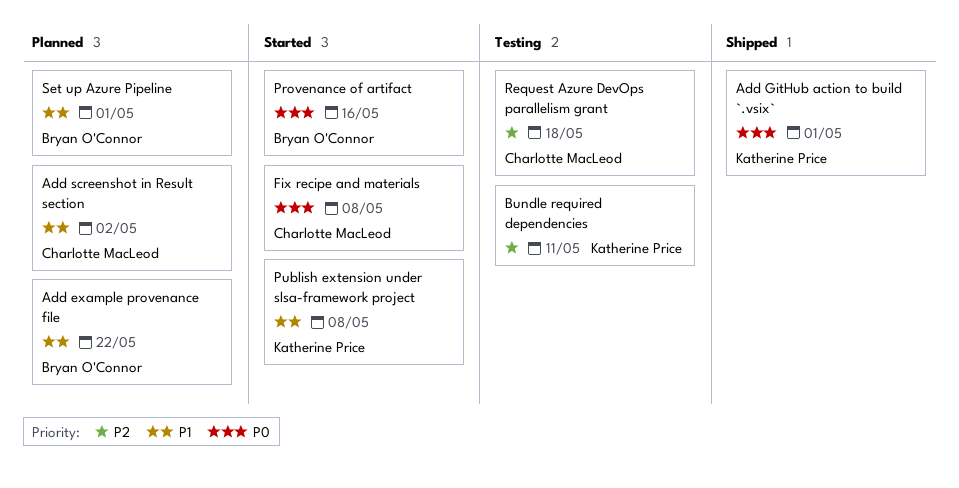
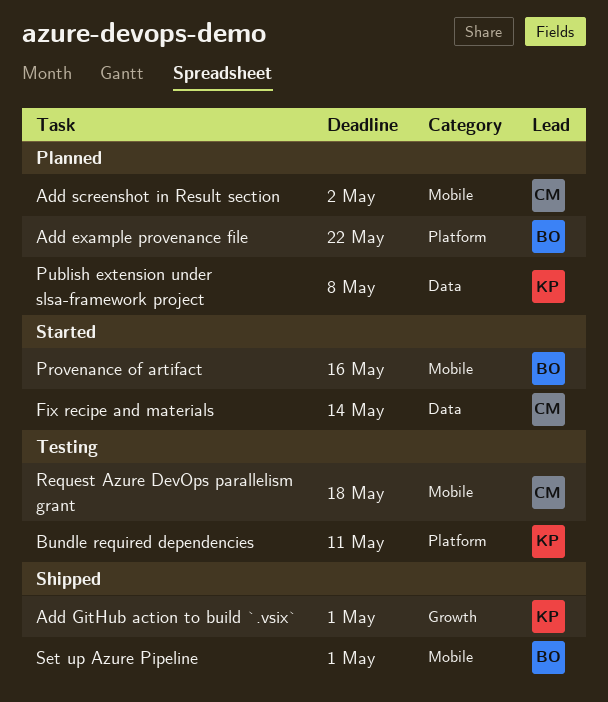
Fix recipe and materials, due: May 8 -> May 14
Publish extension under slsa-framework project, status: Started -> Planned
Set up Azure Pipeline, status: Planned -> Shipped

